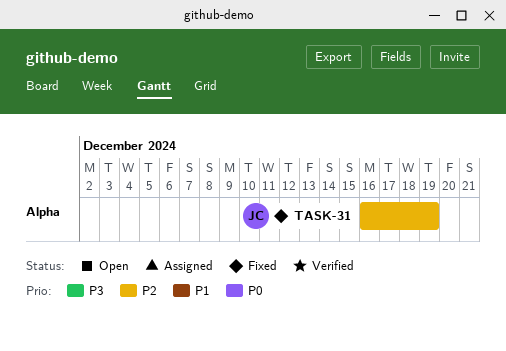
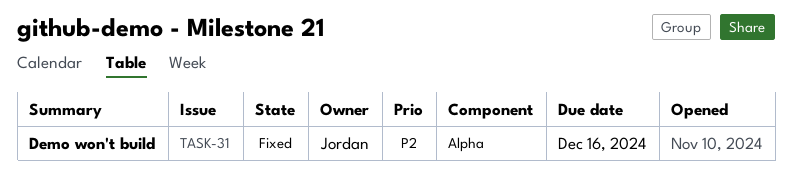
TASK-31, due: Dec 19 -> Dec 16

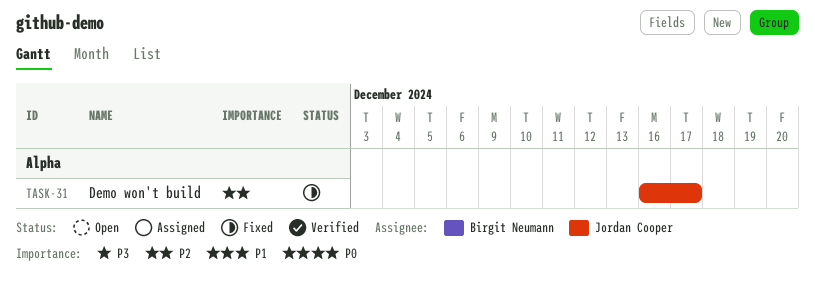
TASK-31, due: Dec 16 -> Dec 17

